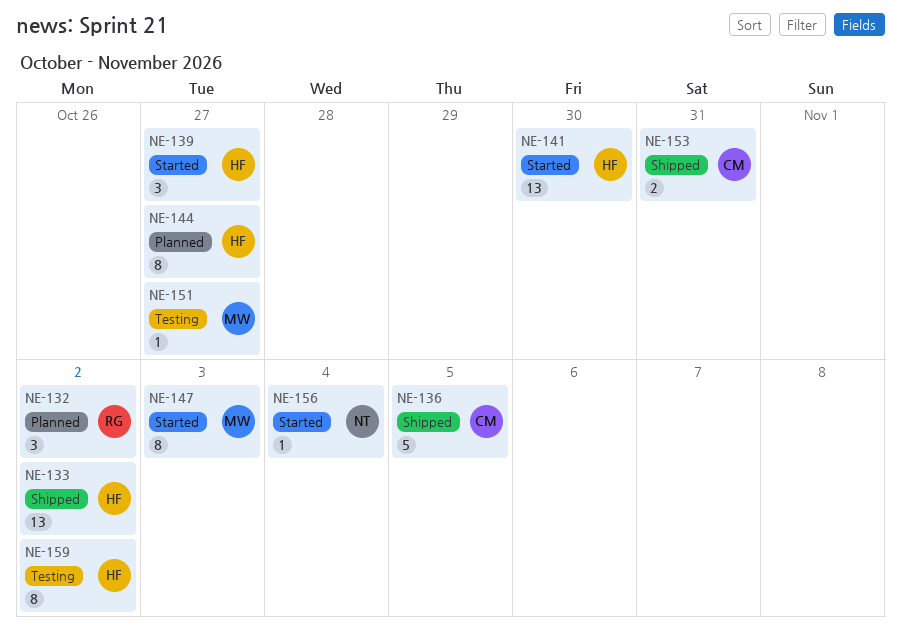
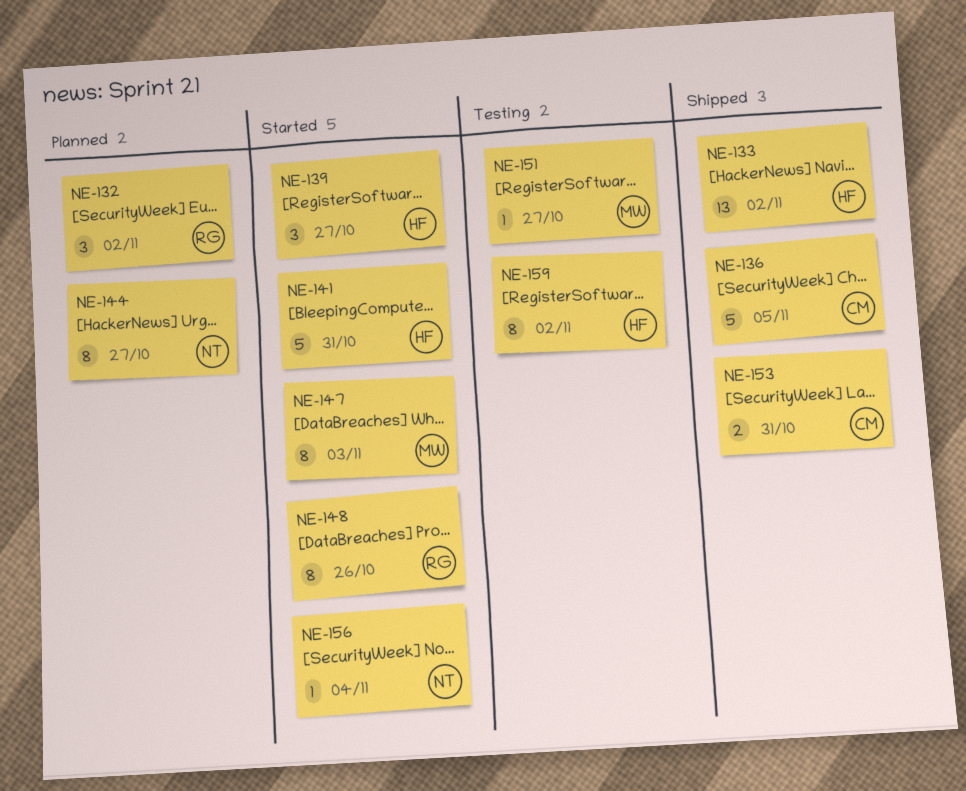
NE-141, estimate: 13 -> 5
NE-141, due: Oct 30 -> Oct 31
NE-144, owner: HF -> NT
NE-148: none -> present

